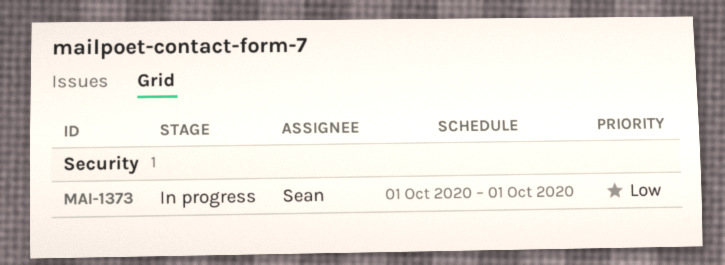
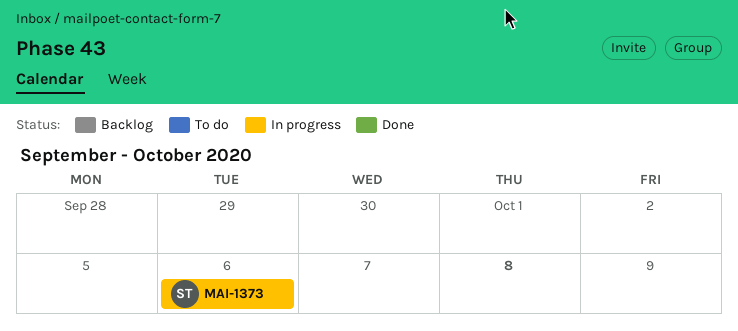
MAI-1373, start: Oct 1 -> Oct 6
MAI-1373, due: Oct 1 -> Oct 6

